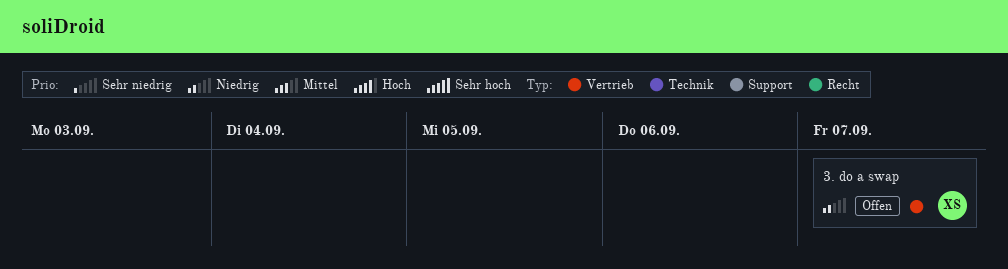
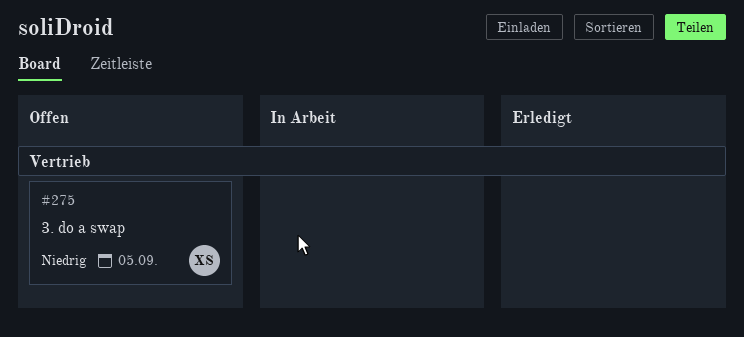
3. do a swap, due: Sep 7 -> Sep 5

